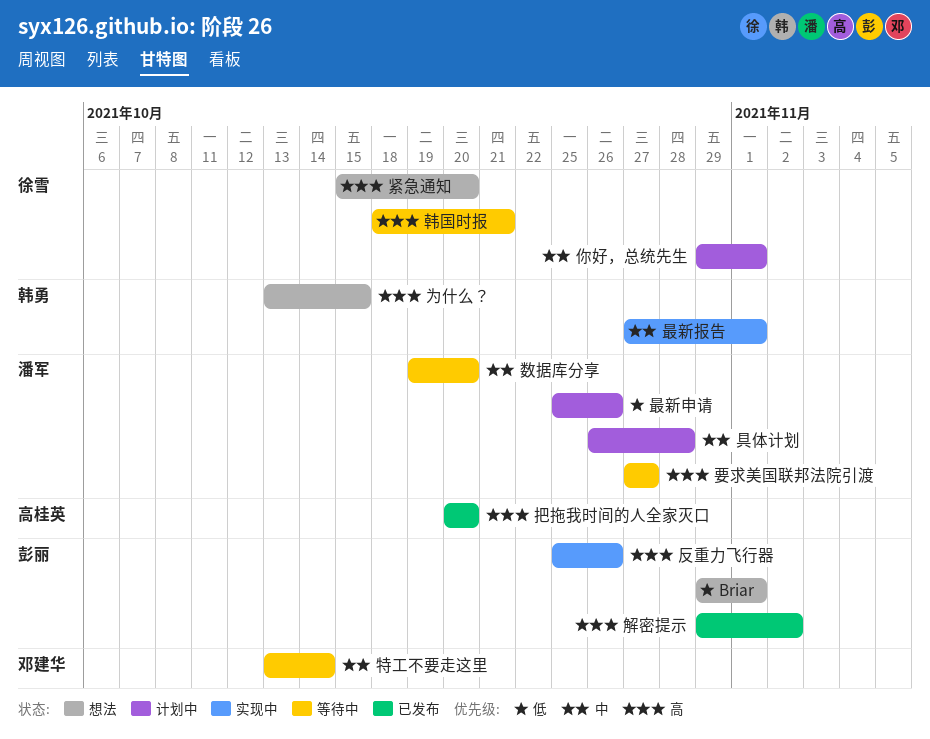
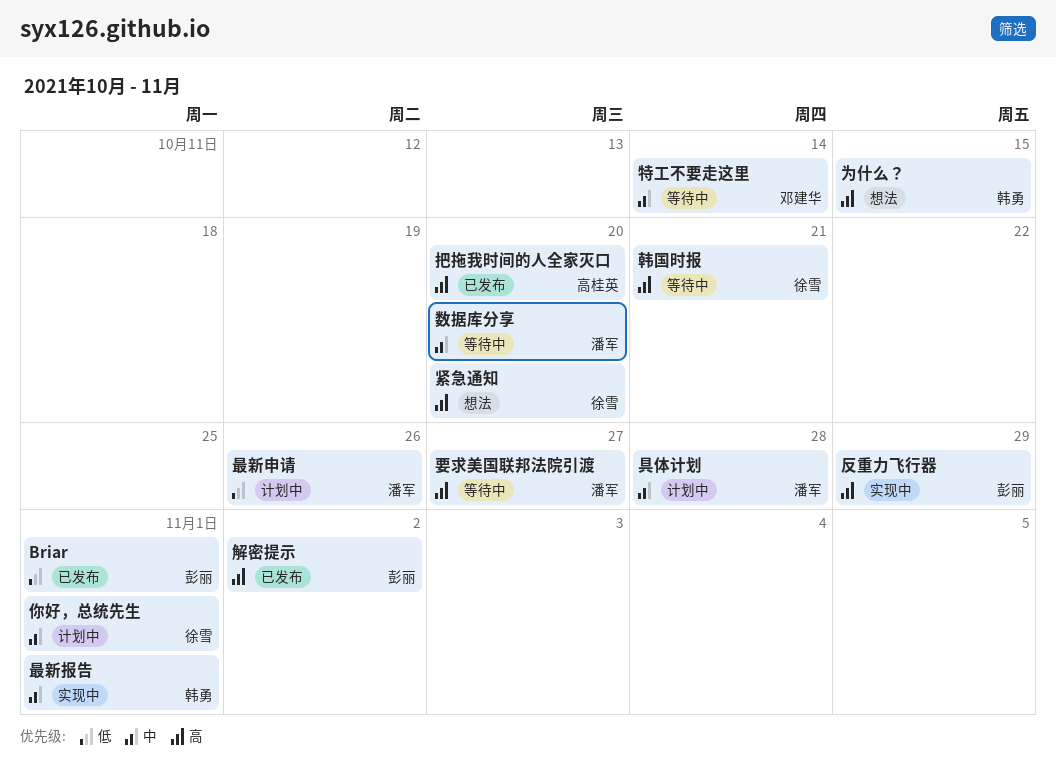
Briar, status: 想法 -> 已发布
反重力飞行器, due: Oct 26 -> Oct 29

